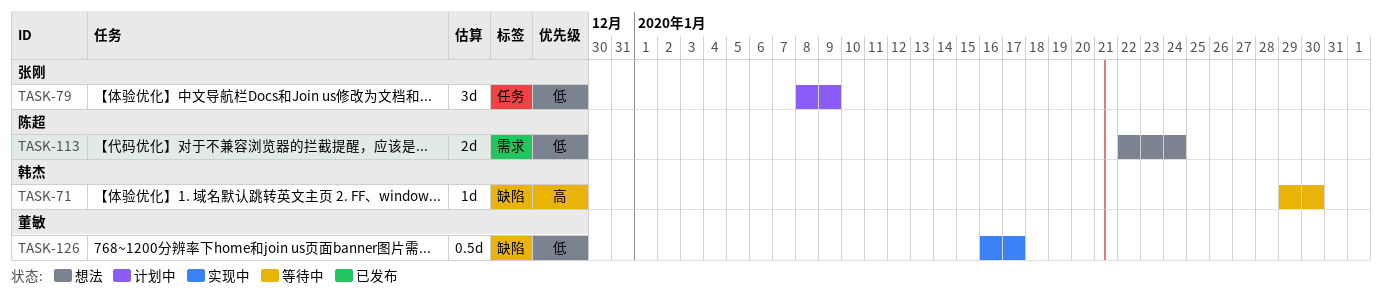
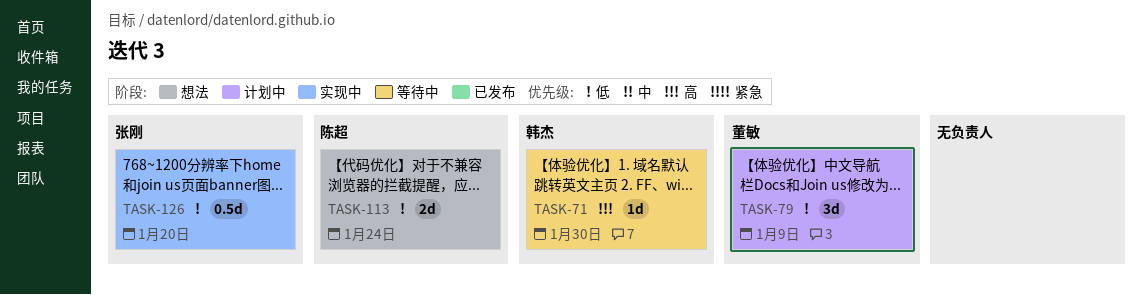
TASK-79, owner: 张刚 -> 董敏
TASK-126, owner: 董敏 -> 张刚
TASK-126, due: Jan 17 -> Jan 20

